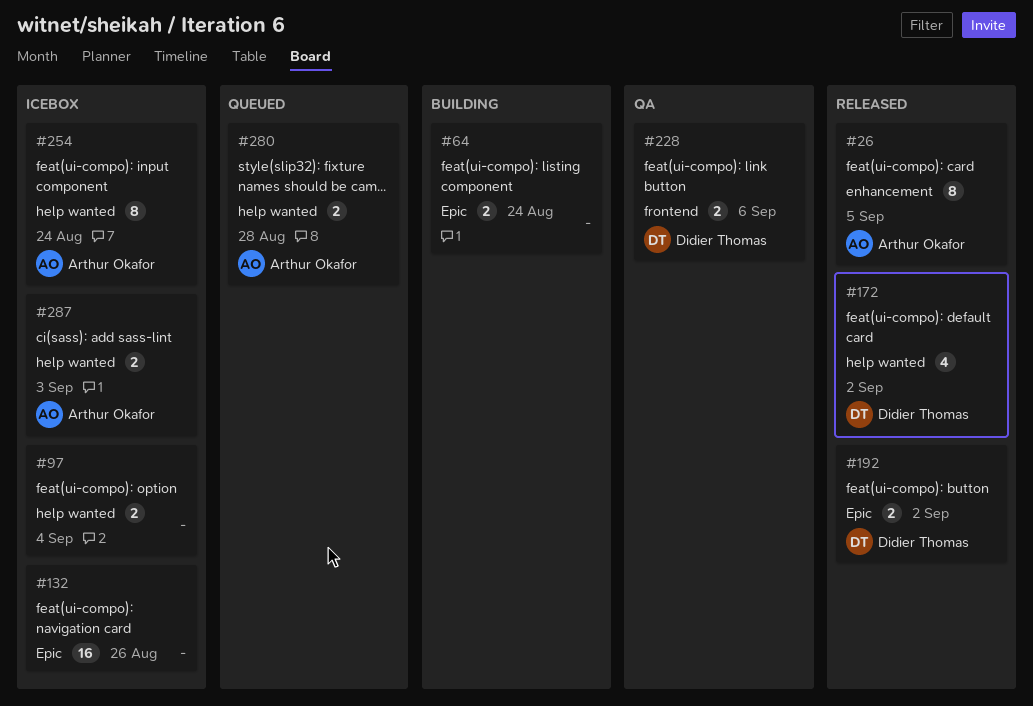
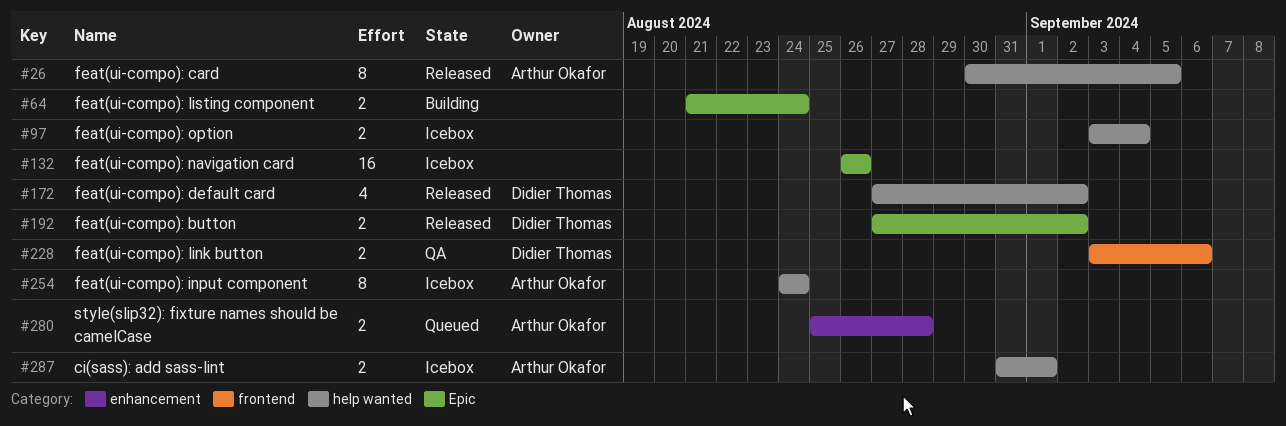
#26, label: enhancement -> help wanted
#280, label: help wanted -> enhancement
#287, due: Sep 3 -> Sep 1

